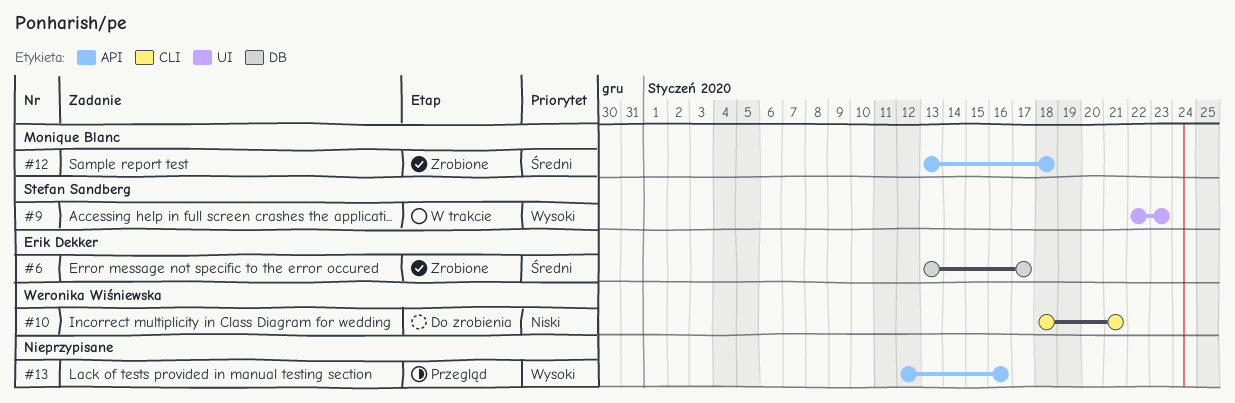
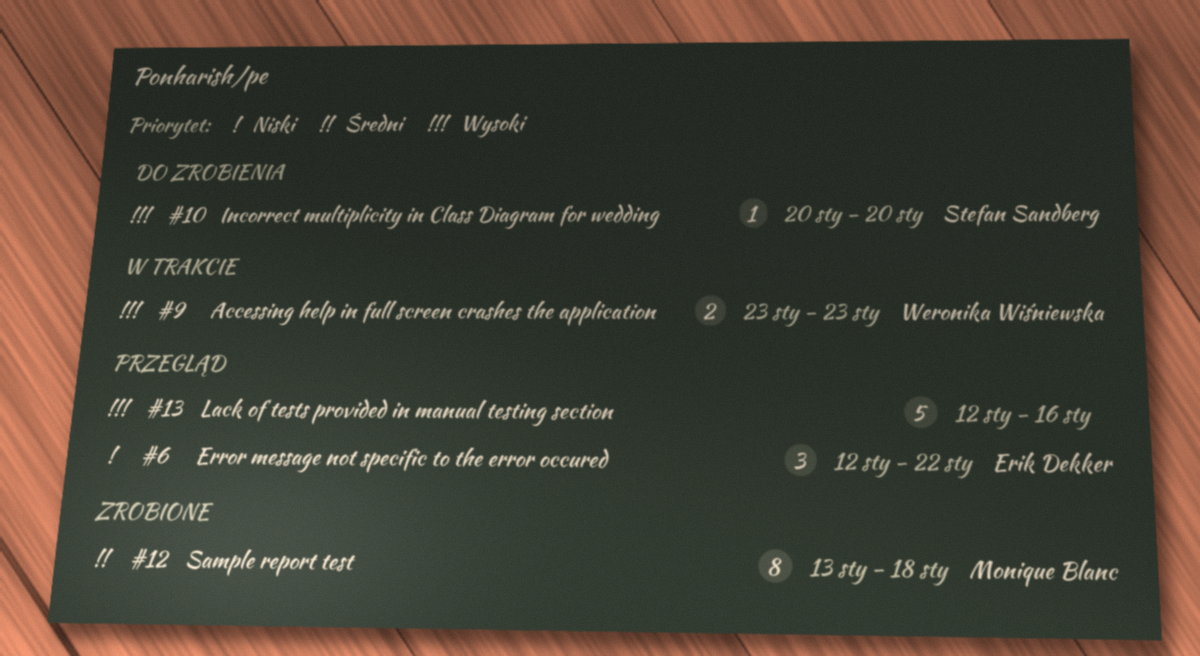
#6, status: Zrobione -> Przegląd
#6, priority: Średni -> Niski
#6, start: Jan 13 -> Jan 12
#6, due: Jan 17 -> Jan 22
#9, owner: Stefan Sandberg -> Weronika Wiśniewska
#9, start: Jan 22 -> Jan 23
#10, owner: Weronika Wiśniewska -> Stefan Sandberg
#10, priority: Niski -> Wysoki
#10, start: Jan 18 -> Jan 20
#10, due: Jan 21 -> Jan 20

